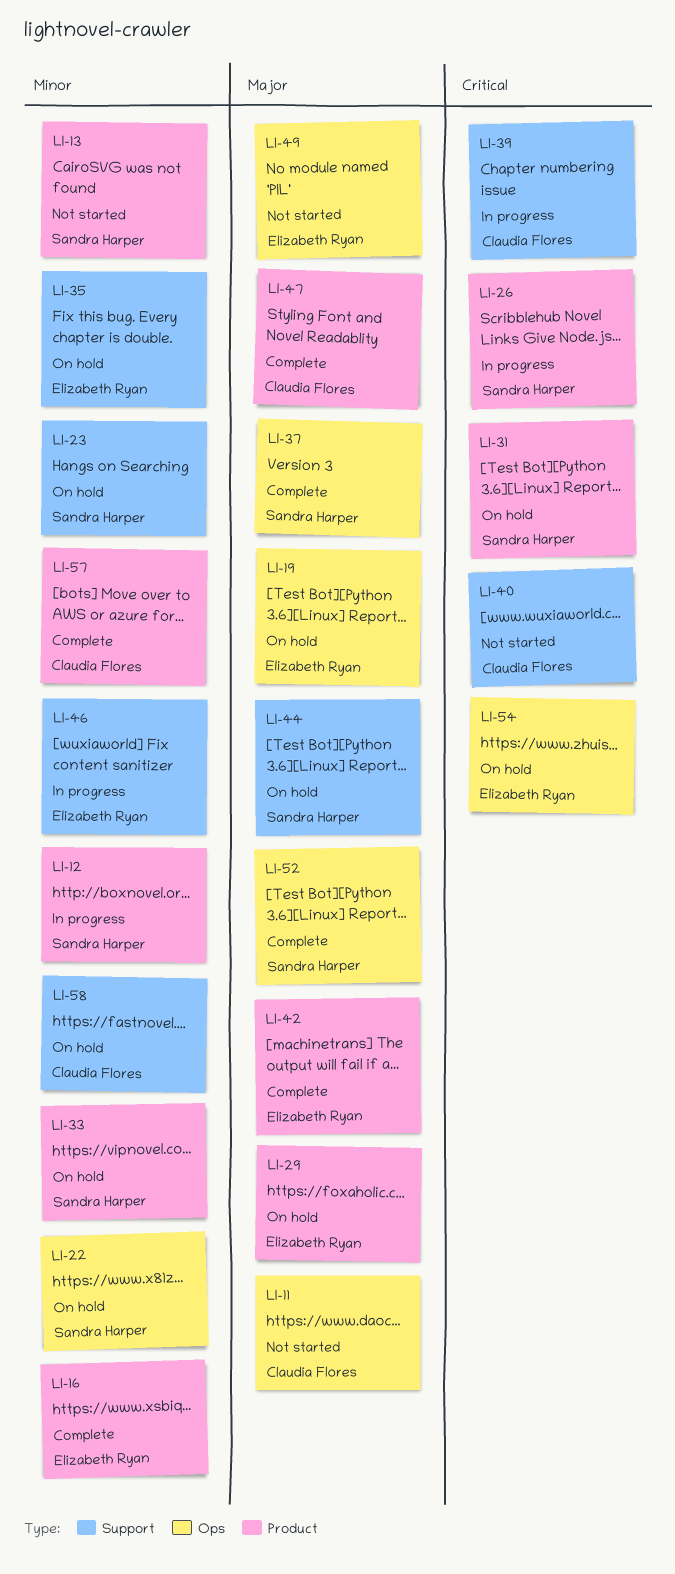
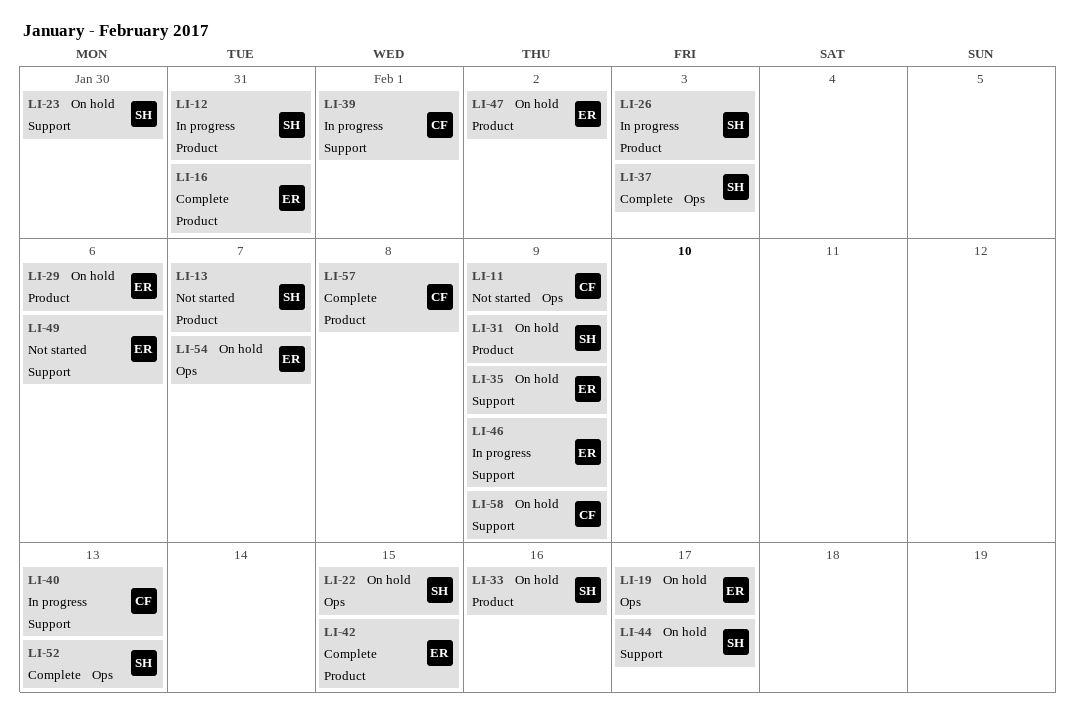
LI-40, status: Not started -> In progress
LI-47, status: Complete -> On hold
LI-47, owner: Claudia Flores -> Elizabeth Ryan
LI-49, label: Ops -> Support

